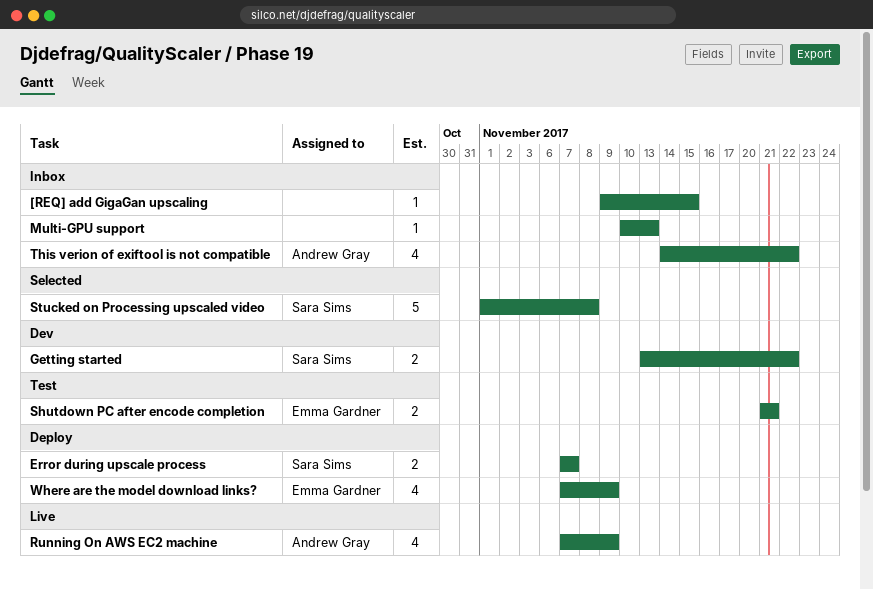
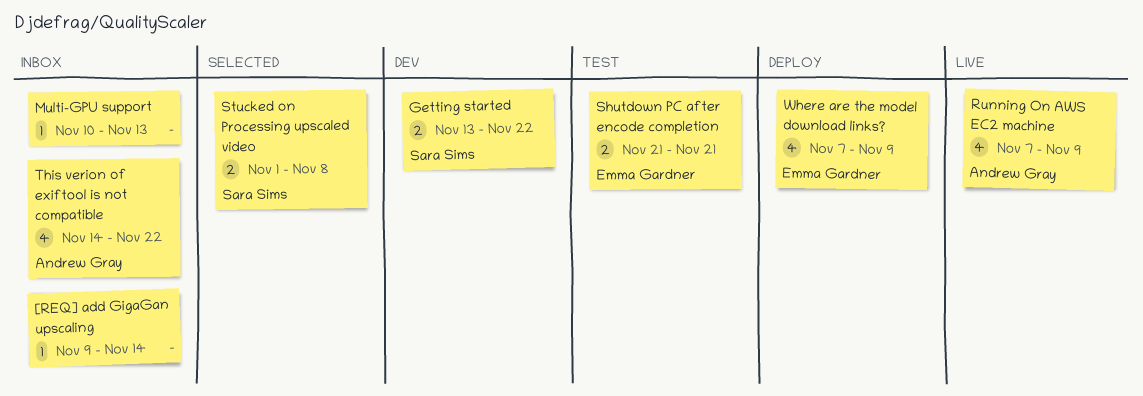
[REQ] add GigaGan upscaling, due: Nov 15 -> Nov 14
Error during upscale process: present -> none
Stucked on Processing upscaled video, estimate: 5 -> 2

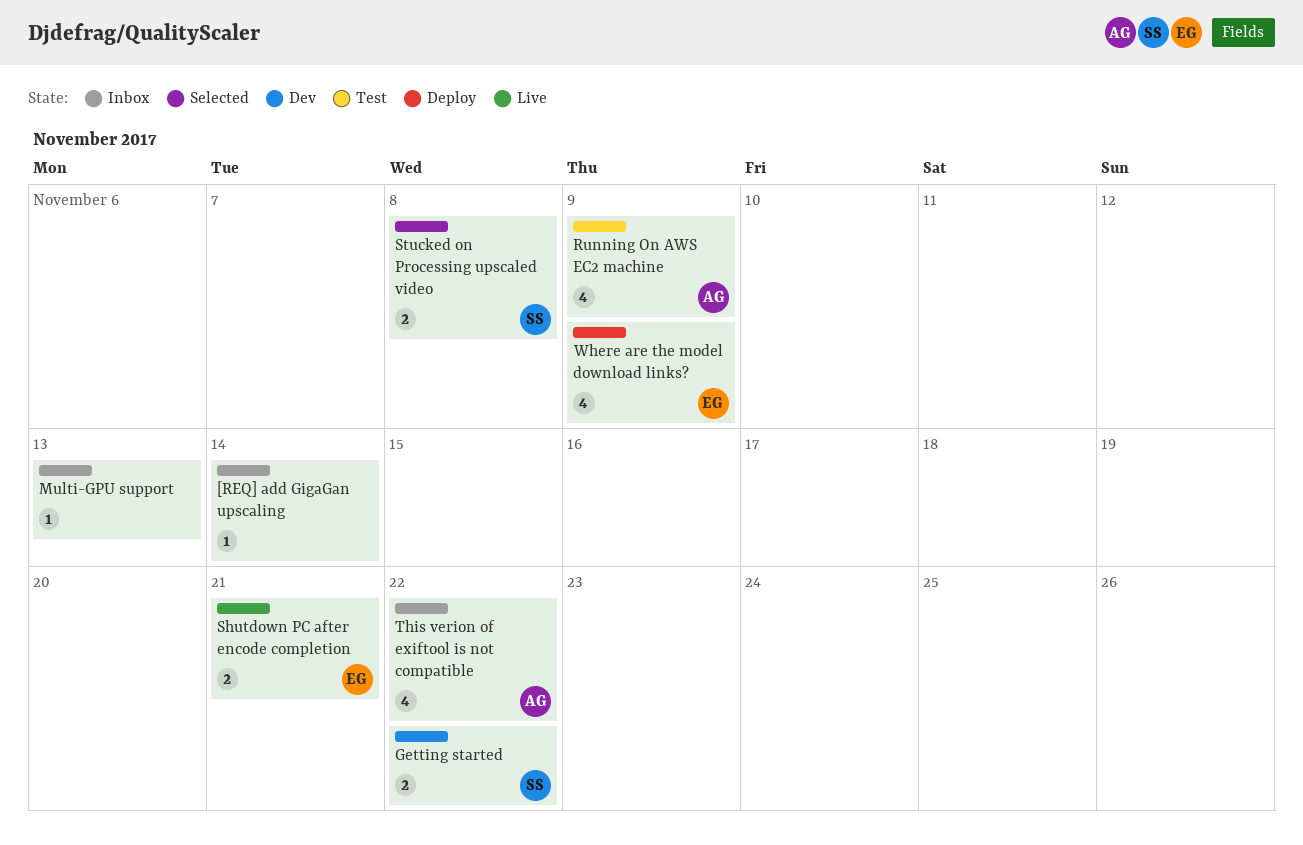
Running On AWS EC2 machine, status: Live -> Test
Shutdown PC after encode completion, status: Test -> Live

